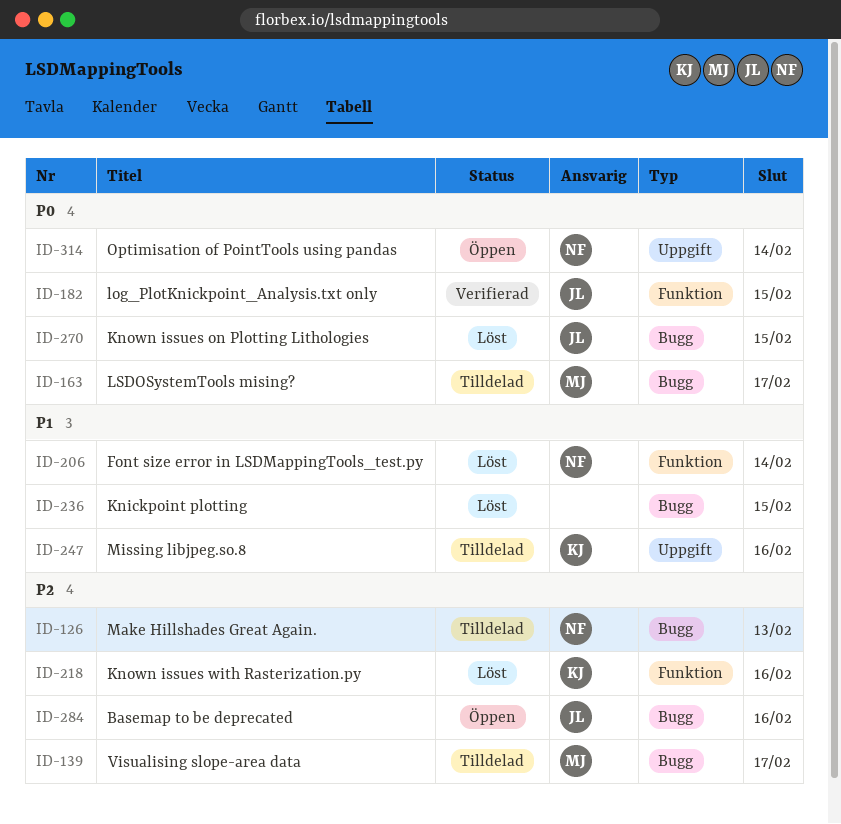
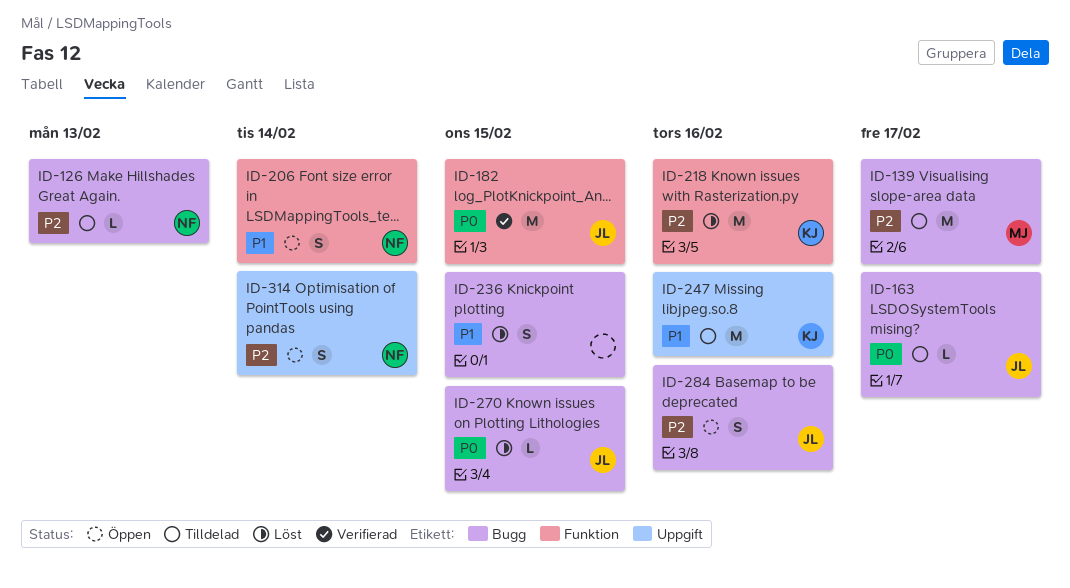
ID-163, owner: MJ -> JL
ID-206, status: Löst -> Öppen
ID-314, priority: P0 -> P2

